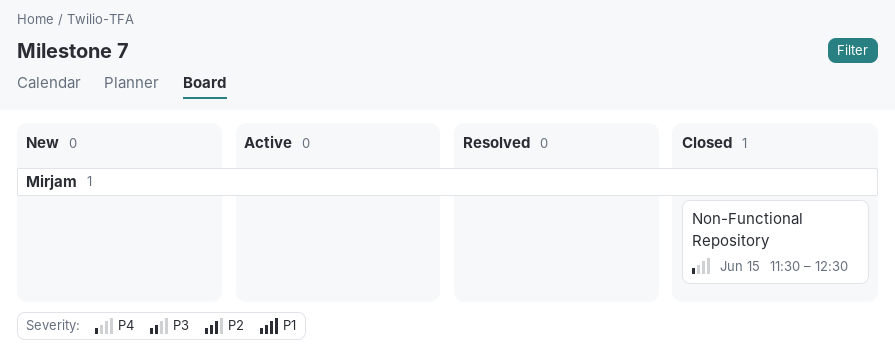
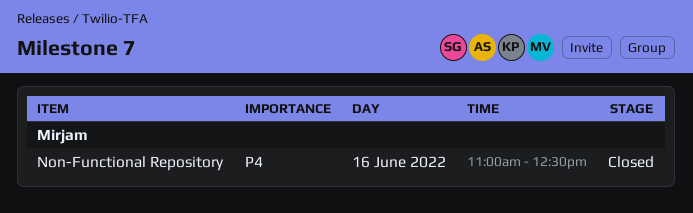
Non-Functional Repository, day: Jun 15 -> Jun 16
Non-Functional Repository, begins: 11:30 -> 11:00

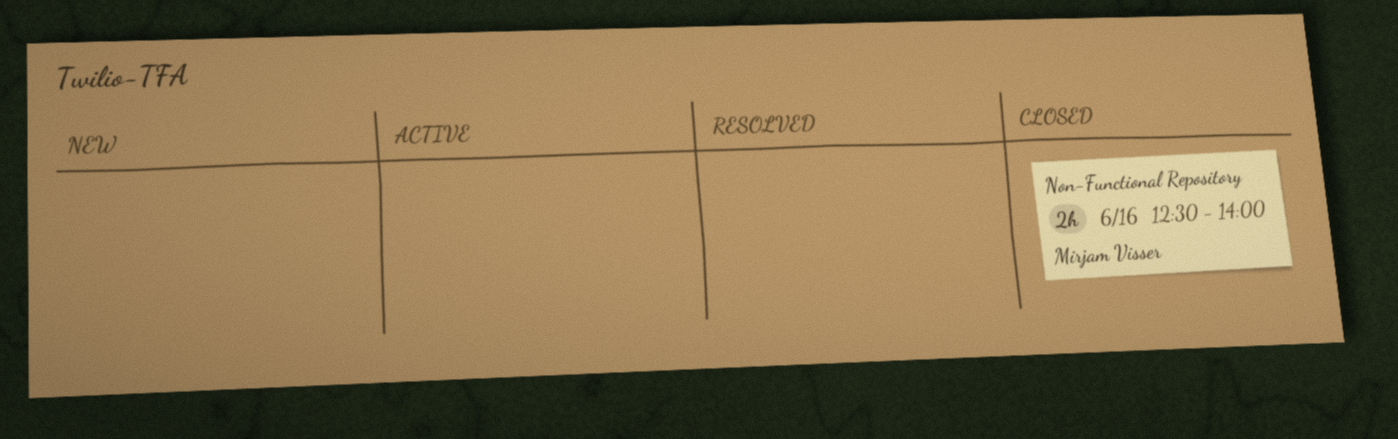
Non-Functional Repository, begins: 11:00 -> 12:30
Non-Functional Repository, ends: 12:30 -> 14:00

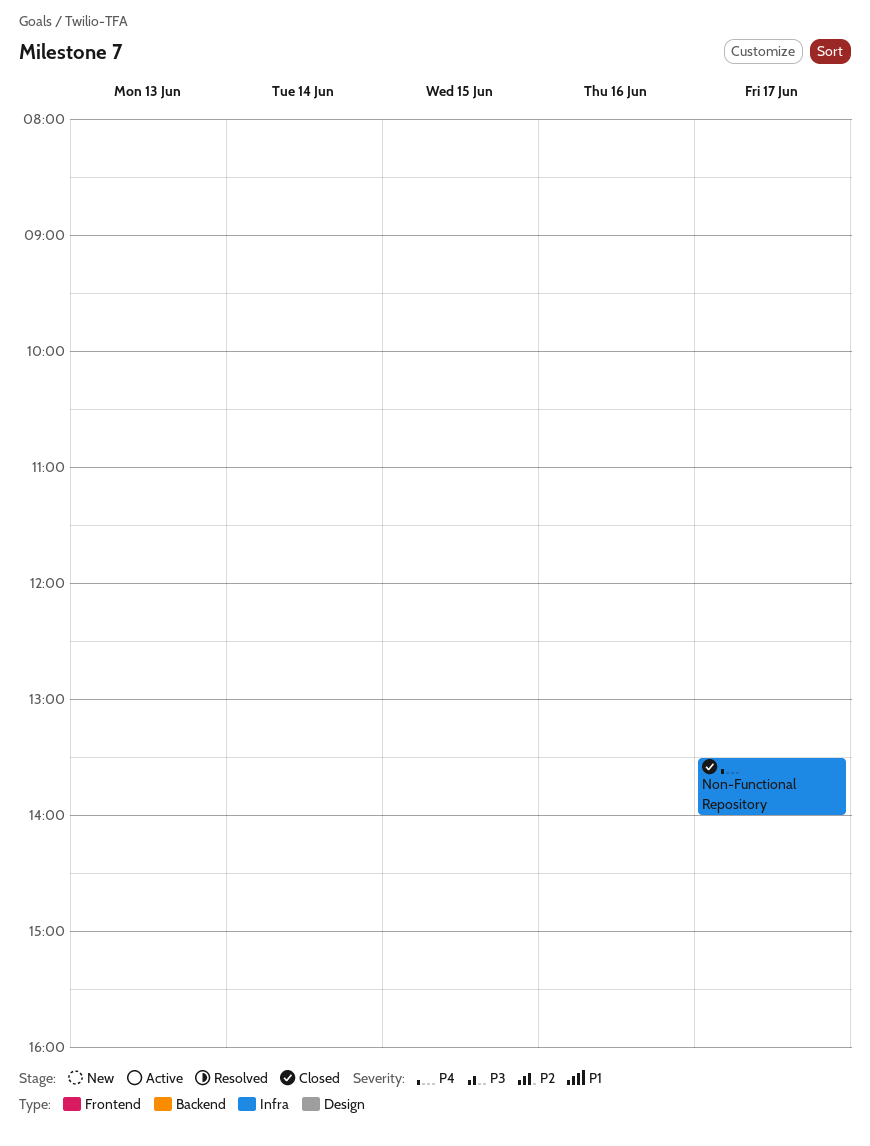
Non-Functional Repository, day: Jun 16 -> Jun 17
Non-Functional Repository, begins: 12:30 -> 13:30

